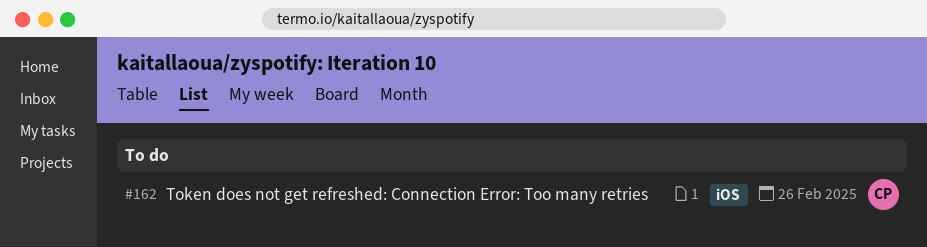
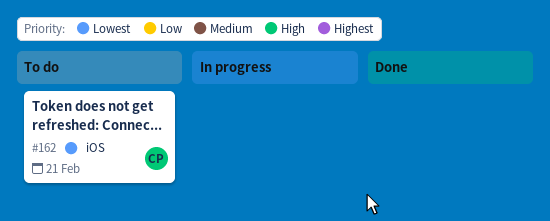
#162, due: Feb 26 -> Feb 21

